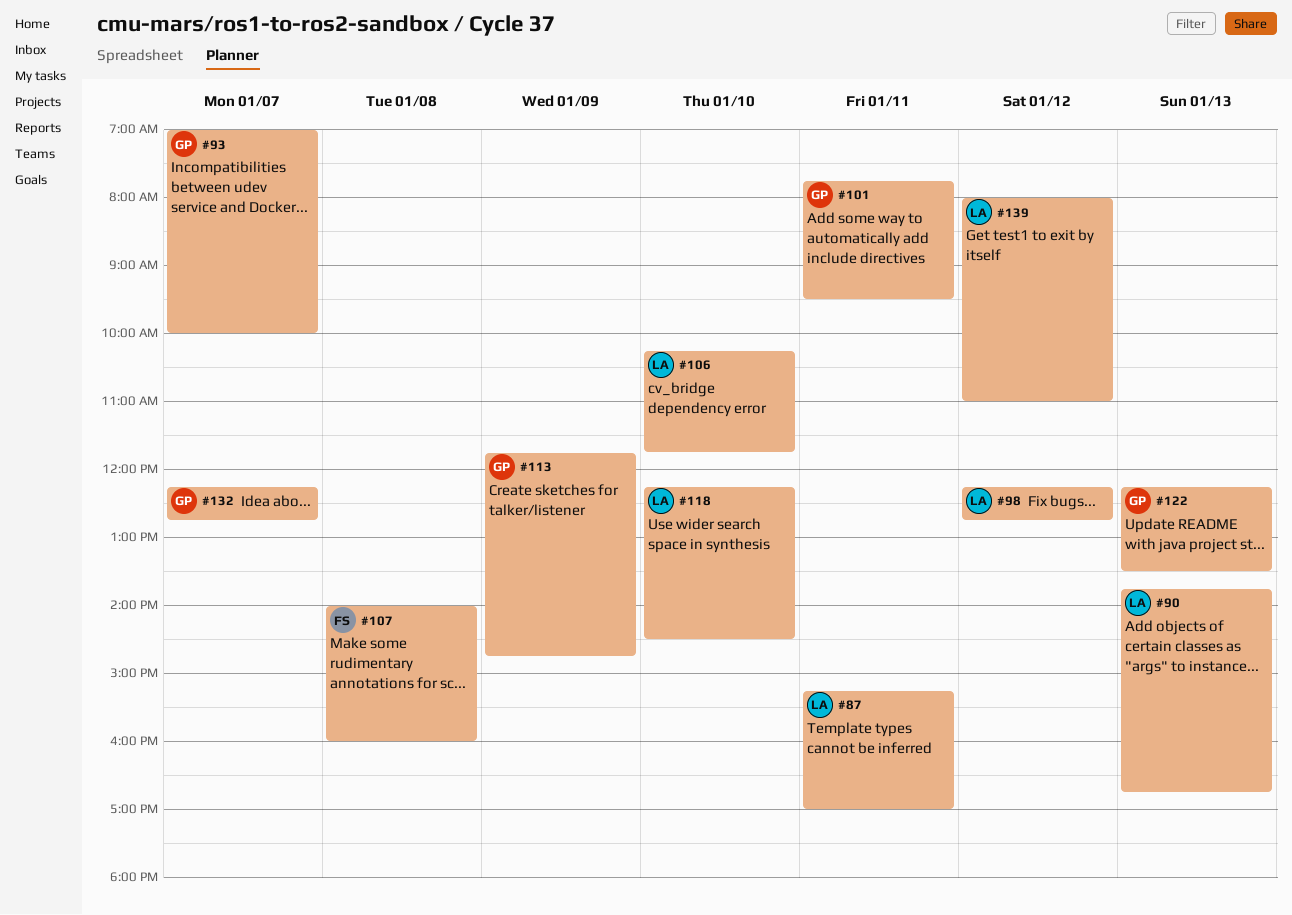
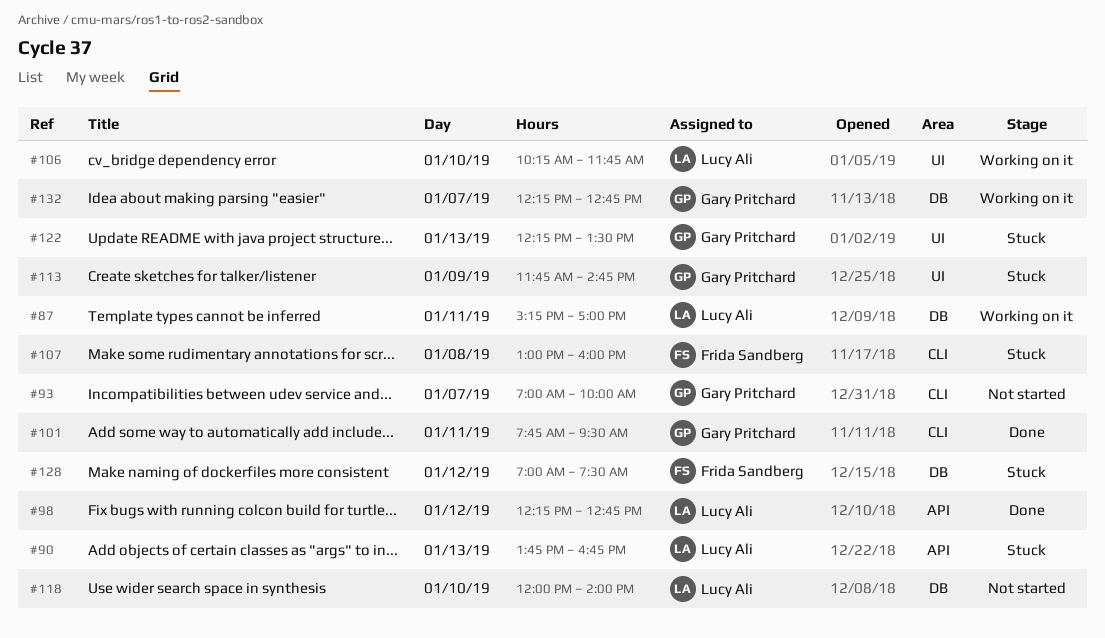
#107, begins: 14:00 -> 13:00
#118, begins: 12:15 -> 12:00
#118, ends: 14:30 -> 14:00
#128: none -> present
#139: present -> none

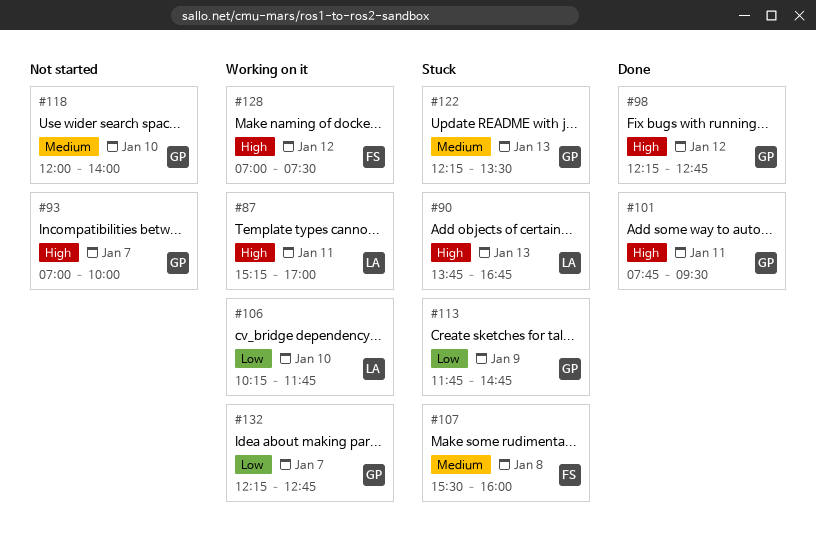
#98, owner: Lucy Ali -> Gary Pritchard
#107, begins: 13:00 -> 15:30
#118, owner: Lucy Ali -> Gary Pritchard
#128, status: Stuck -> Working on it

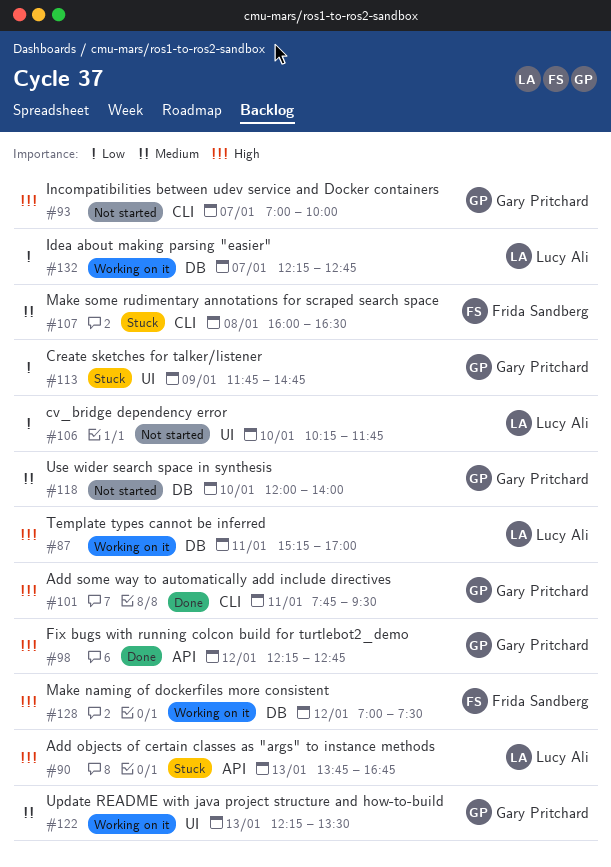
#106, status: Working on it -> Not started
#107, begins: 15:30 -> 16:00
#107, ends: 16:00 -> 16:30
#122, status: Stuck -> Working on it
#132, owner: Gary Pritchard -> Lucy Ali

